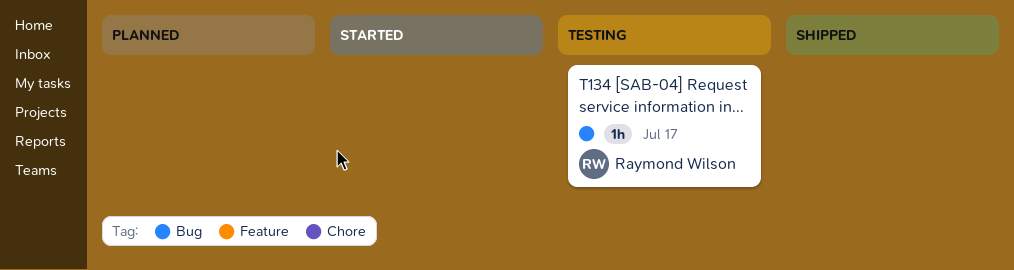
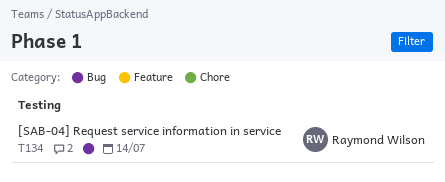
T134, due: Jul 17 -> Jul 14

